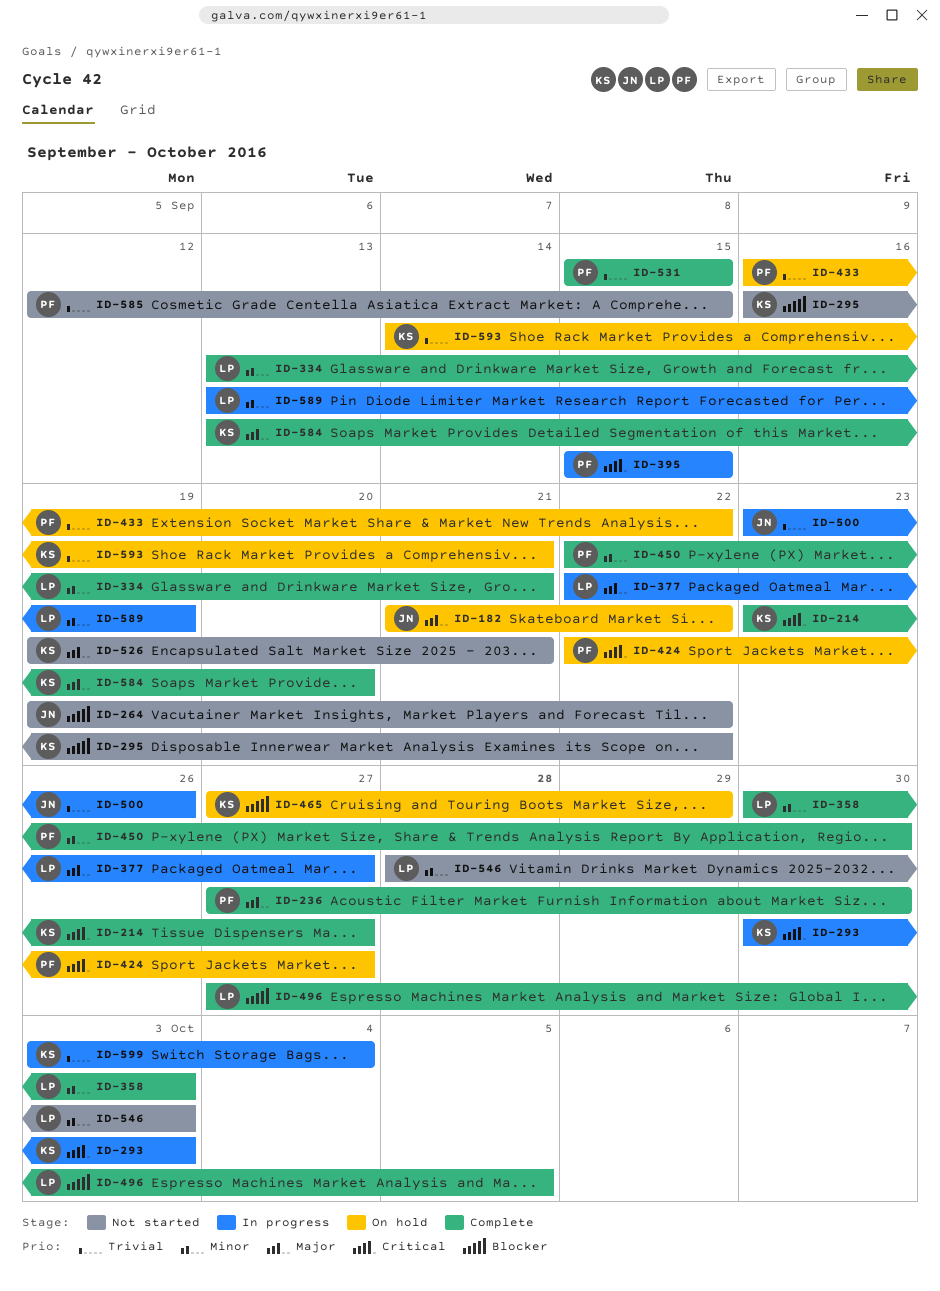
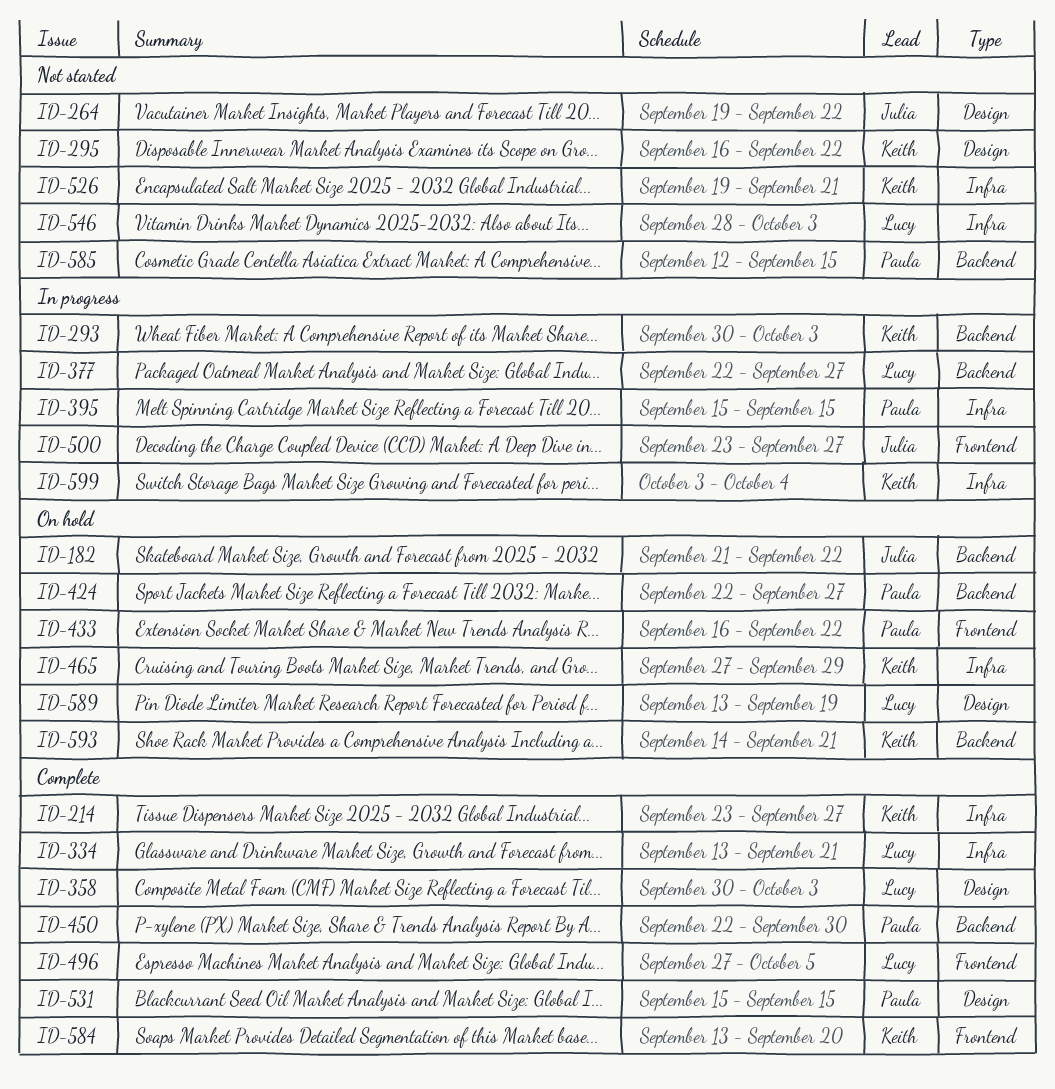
ID-236: present -> none
ID-500, due: Sep 26 -> Sep 27
ID-589, status: In progress -> On hold

